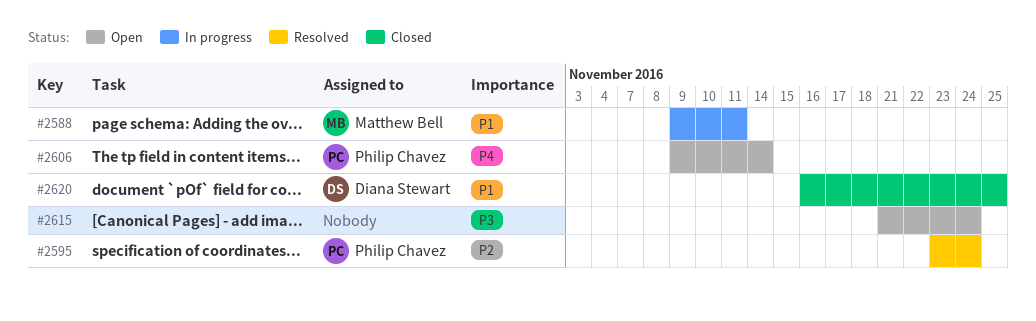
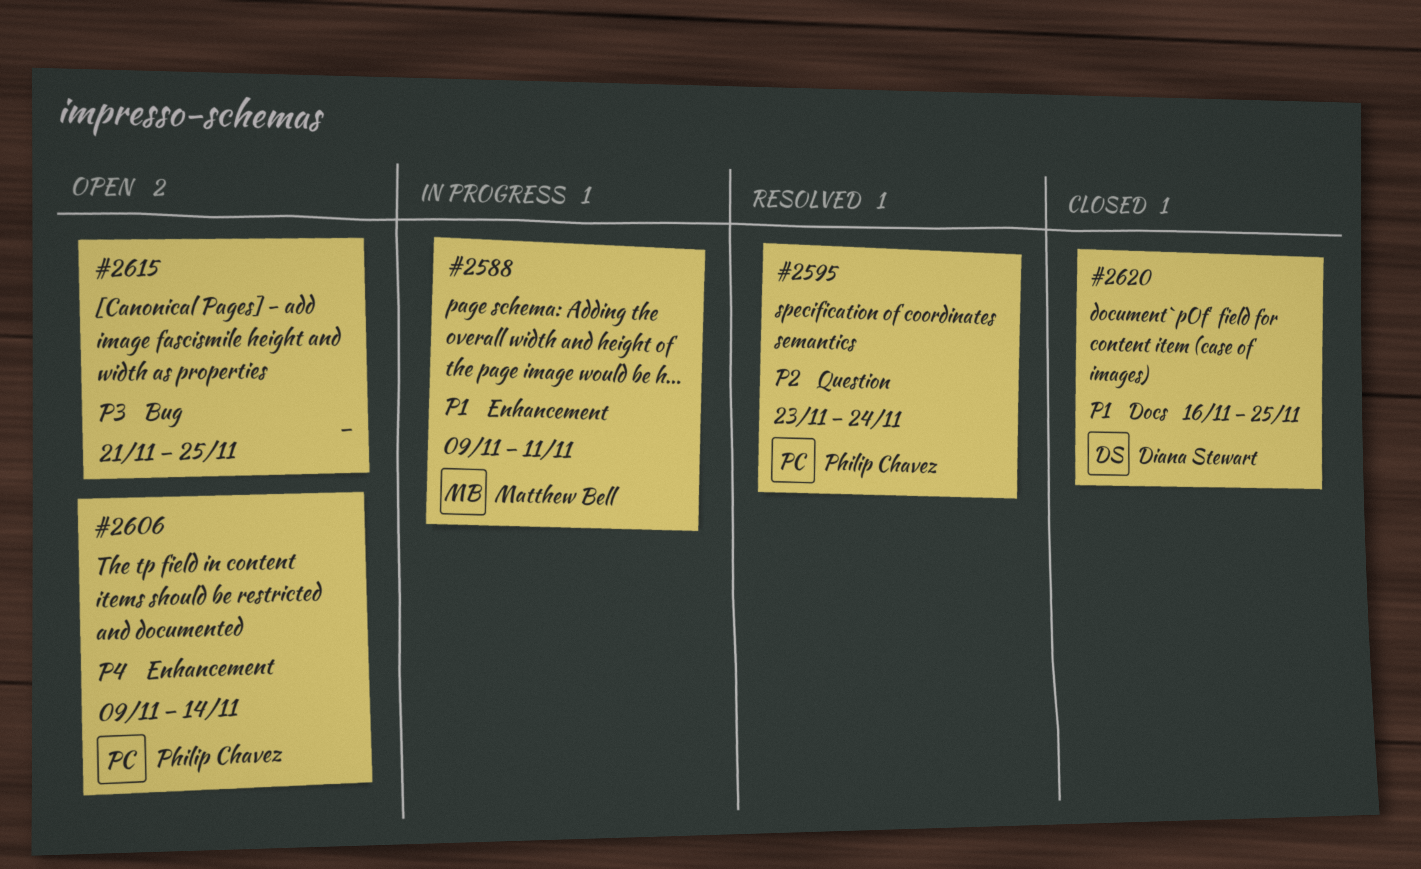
#2615, due: Nov 24 -> Nov 25

